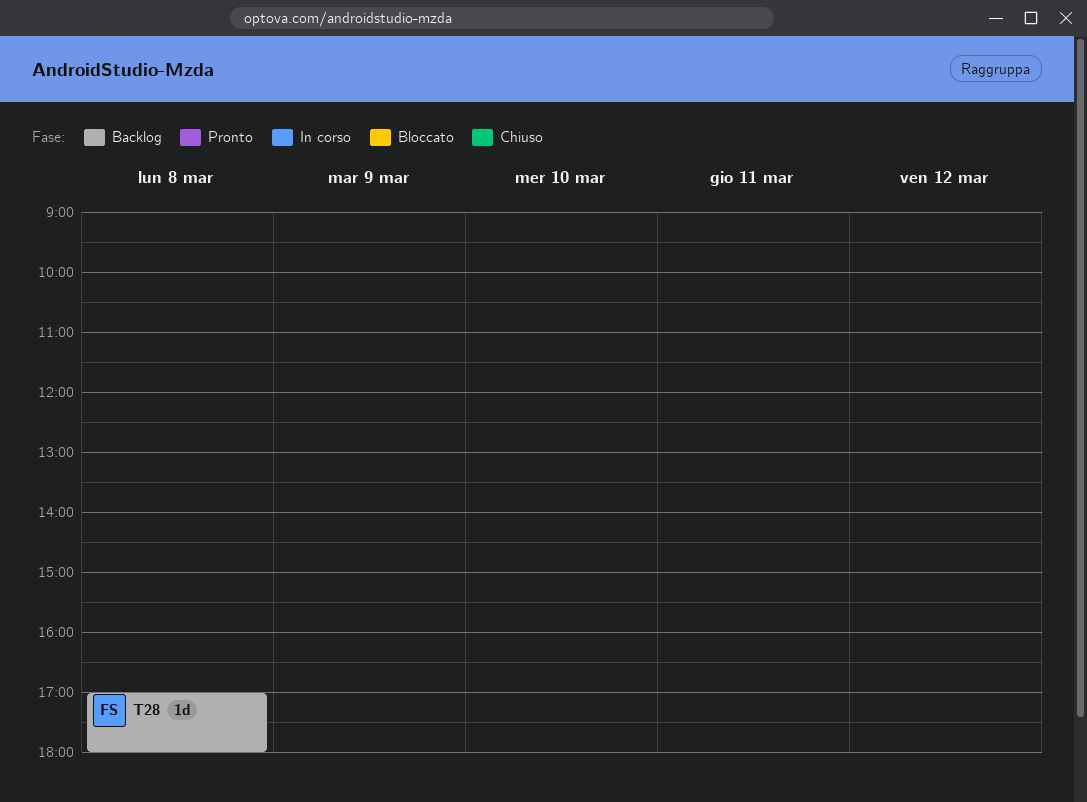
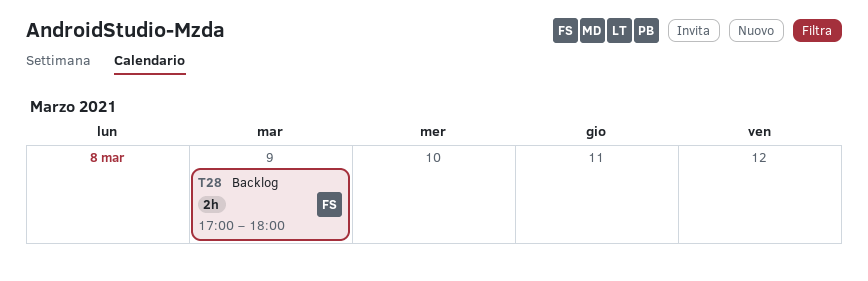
T28, estimate: 1d -> 2h
T28, day: Mar 8 -> Mar 9

